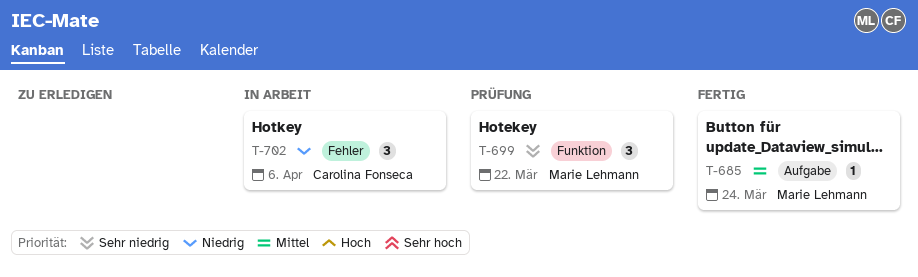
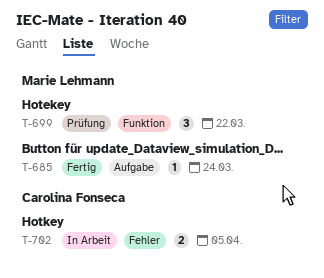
T-702, estimate: 3 -> 2
T-702, due: Apr 6 -> Apr 5

